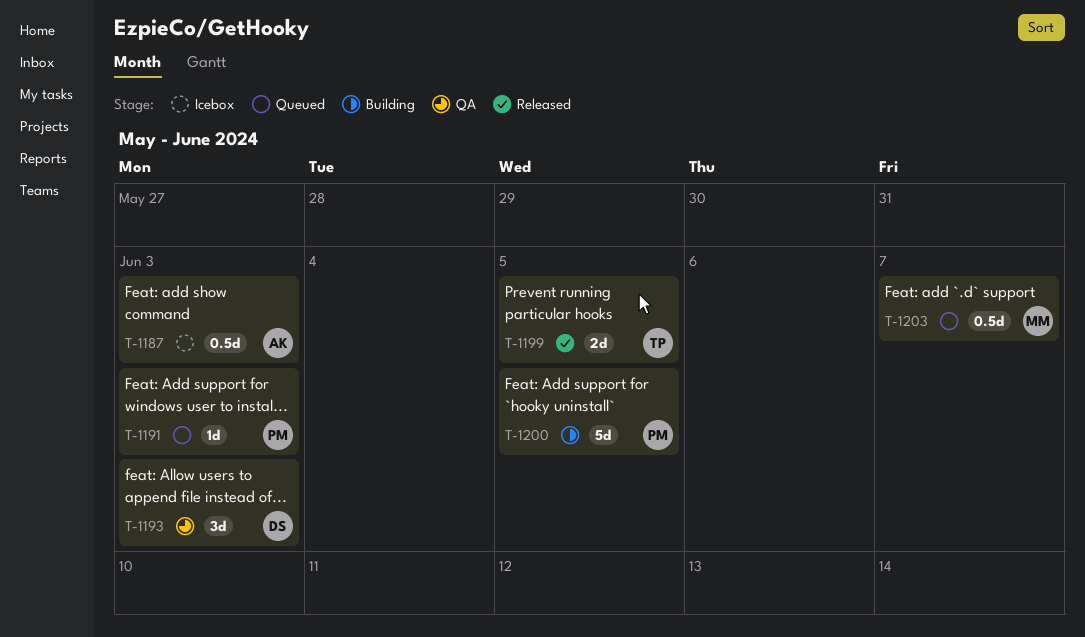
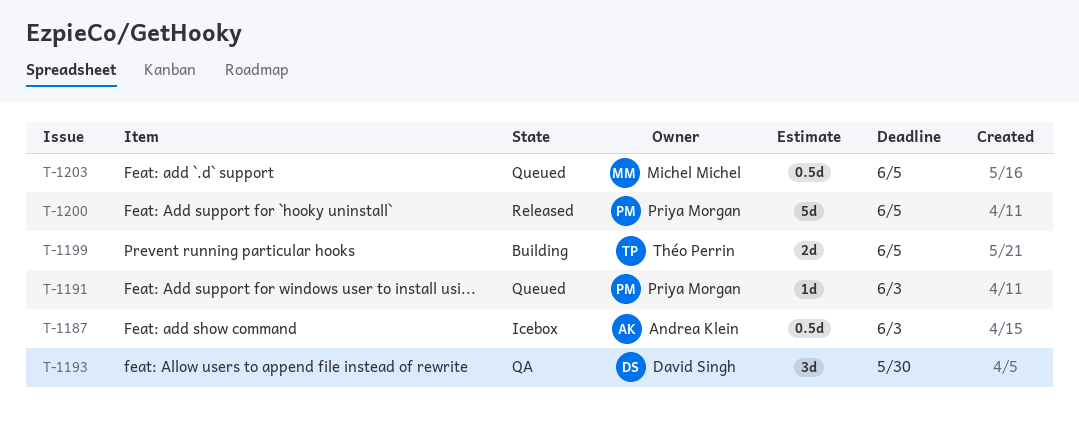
T-1193, due: Jun 3 -> May 30
T-1199, status: Released -> Building
T-1200, status: Building -> Released
T-1203, due: Jun 7 -> Jun 5

